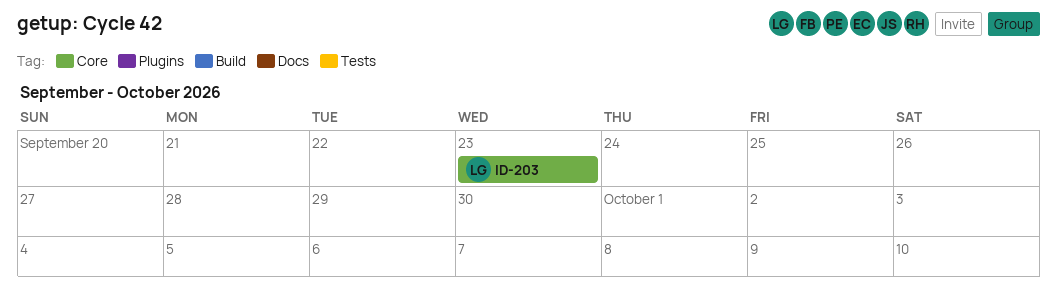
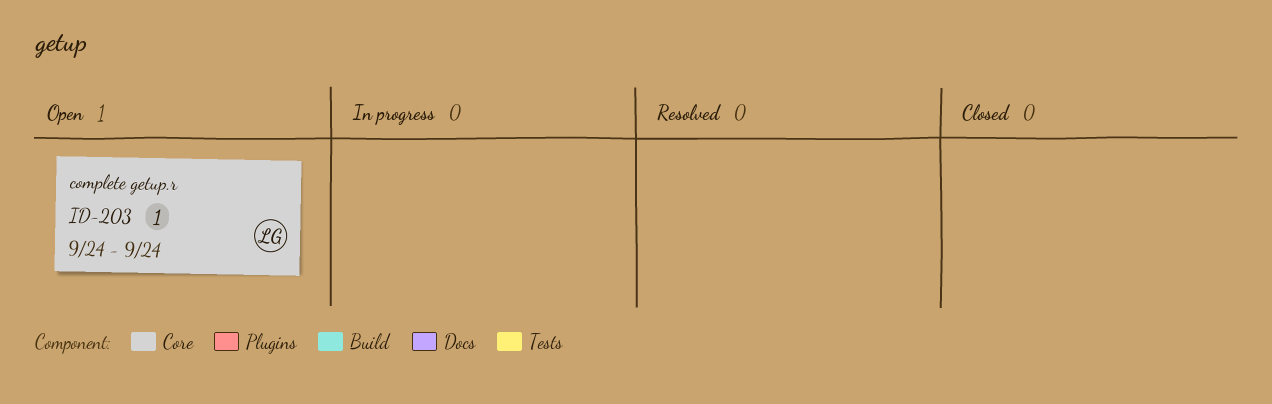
ID-203, start: Sep 23 -> Sep 24
ID-203, due: Sep 23 -> Sep 24

